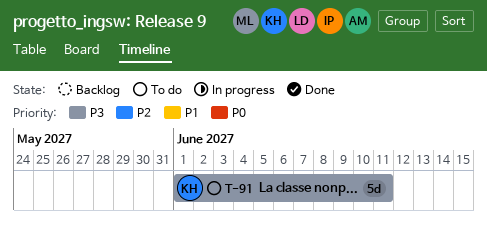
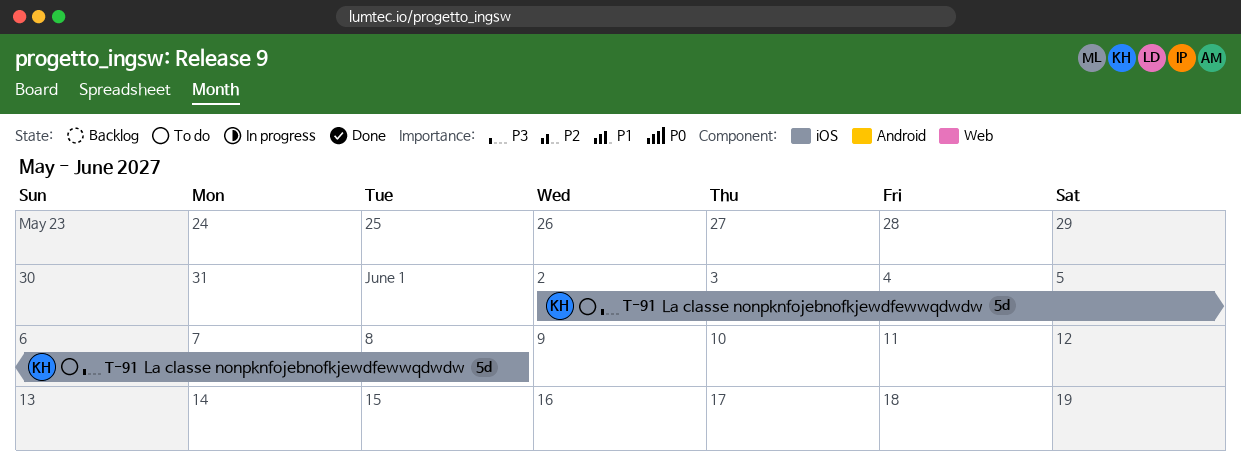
T-91, start: Jun 1 -> Jun 2
T-91, due: Jun 11 -> Jun 8

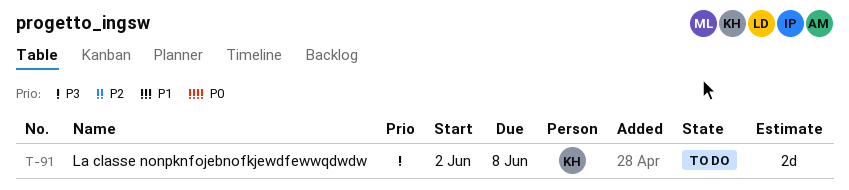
T-91, estimate: 5d -> 2d

